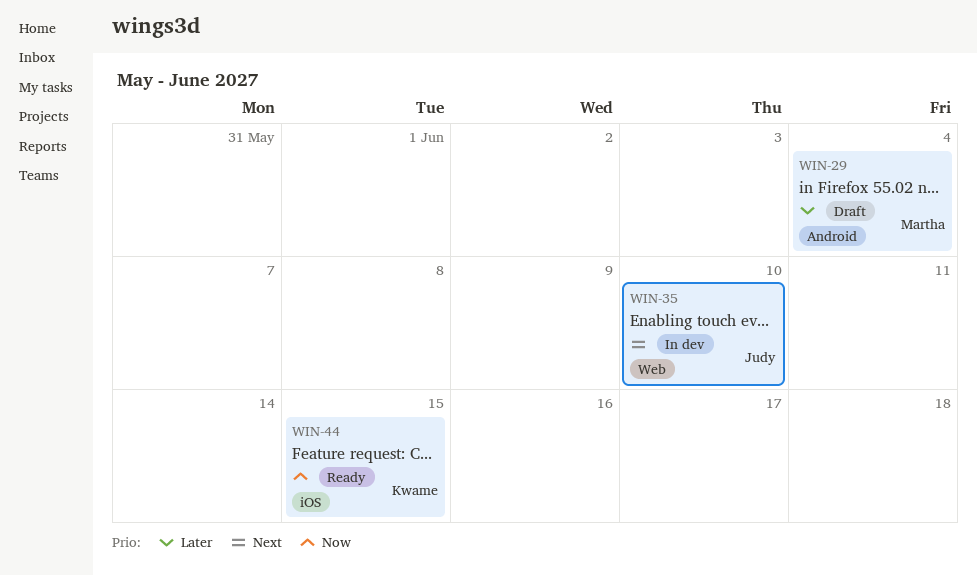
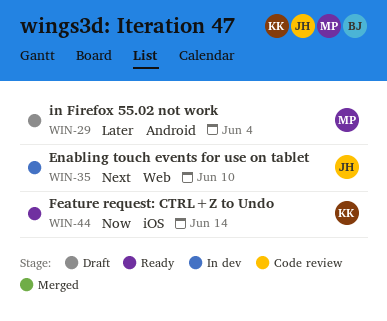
WIN-44, due: Jun 15 -> Jun 14

